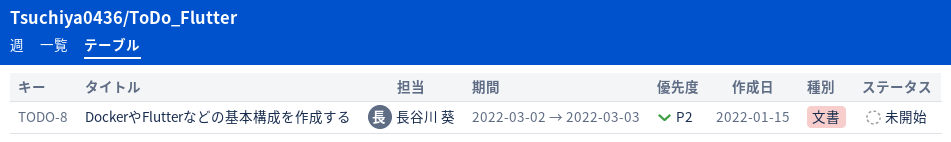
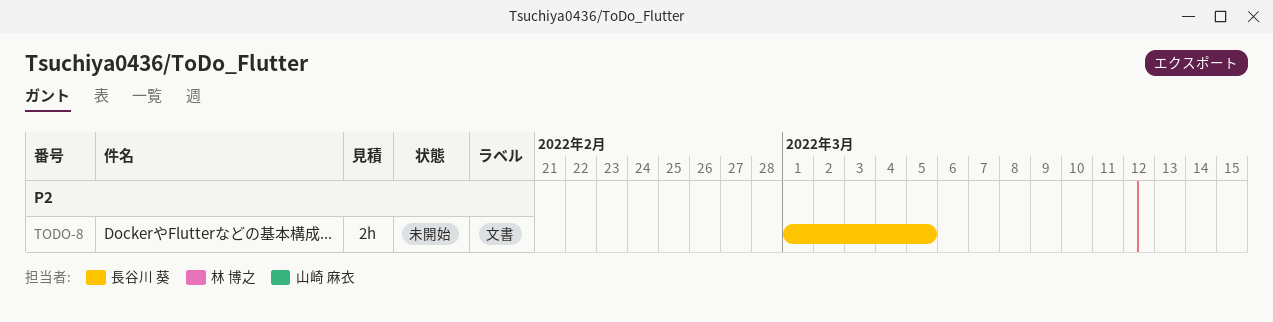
TODO-8, start: Mar 2 -> Mar 1
TODO-8, due: Mar 3 -> Mar 5

